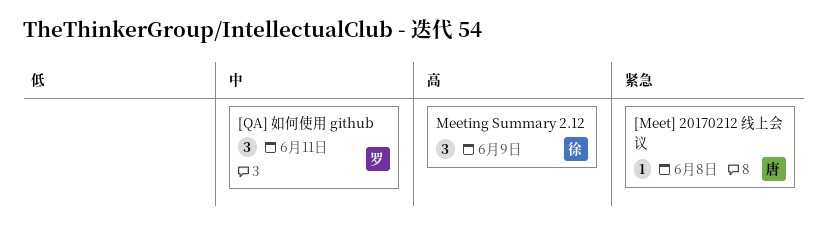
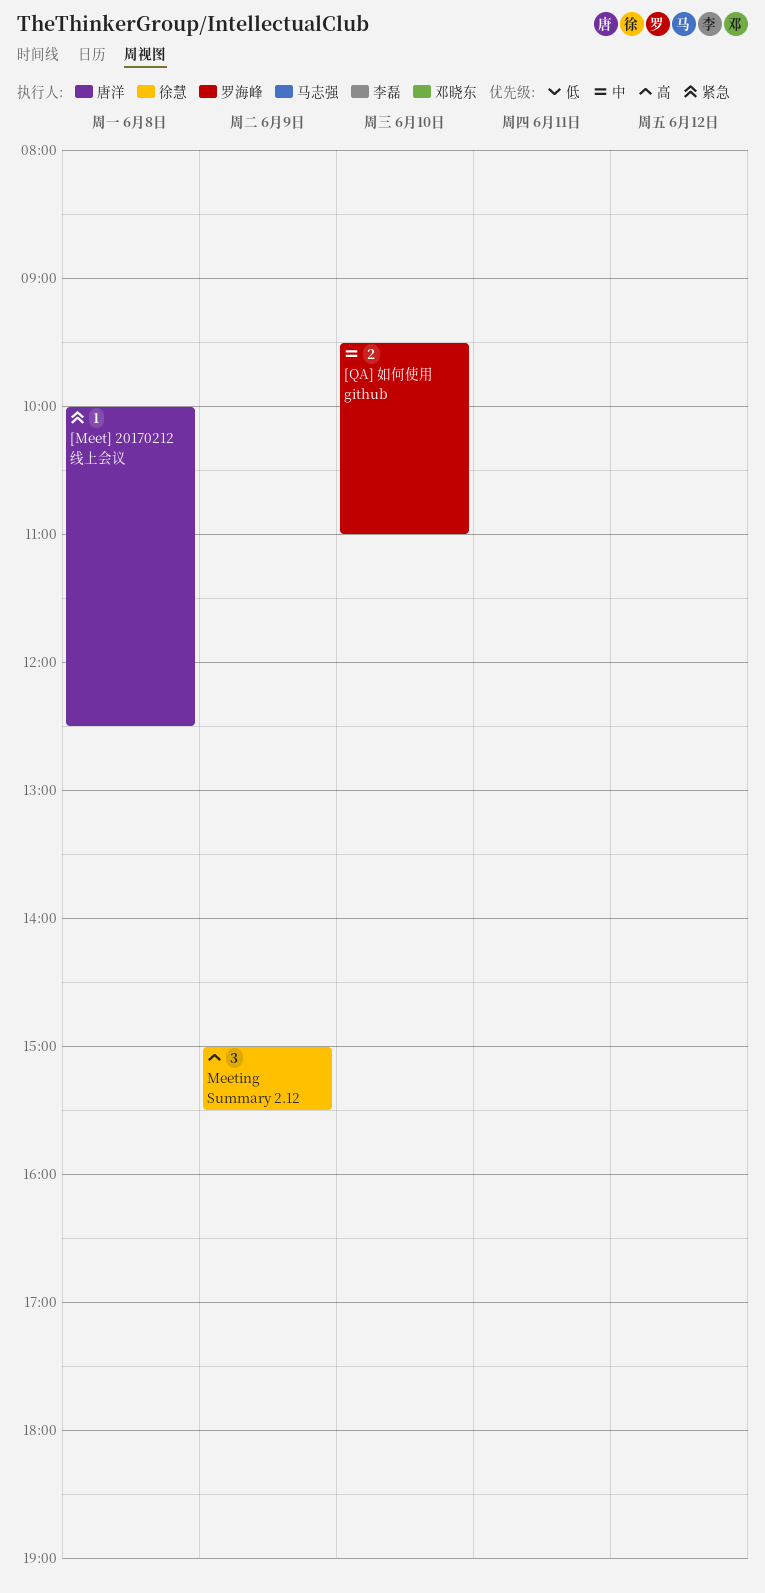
[QA] 如何使用 github, estimate: 3 -> 2
[QA] 如何使用 github, day: Jun 11 -> Jun 10

